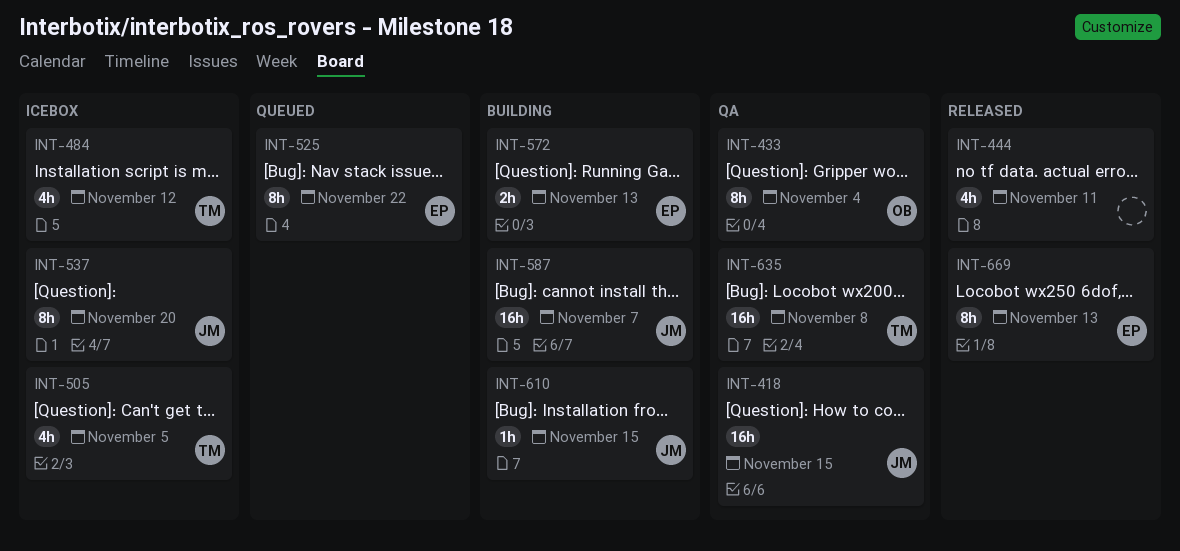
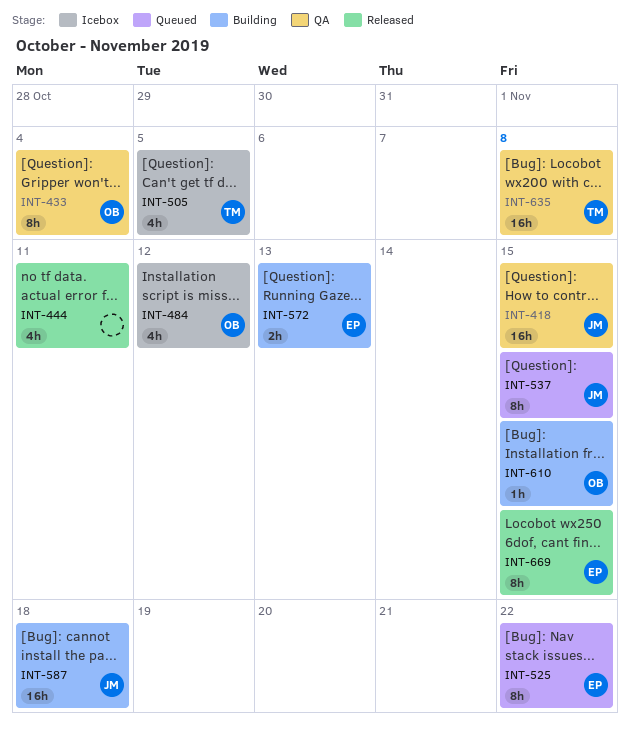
INT-484, owner: TM -> OB
INT-537, status: Icebox -> Queued
INT-537, due: Nov 20 -> Nov 15
INT-587, due: Nov 7 -> Nov 18
INT-610, owner: JM -> OB
INT-669, due: Nov 13 -> Nov 15

